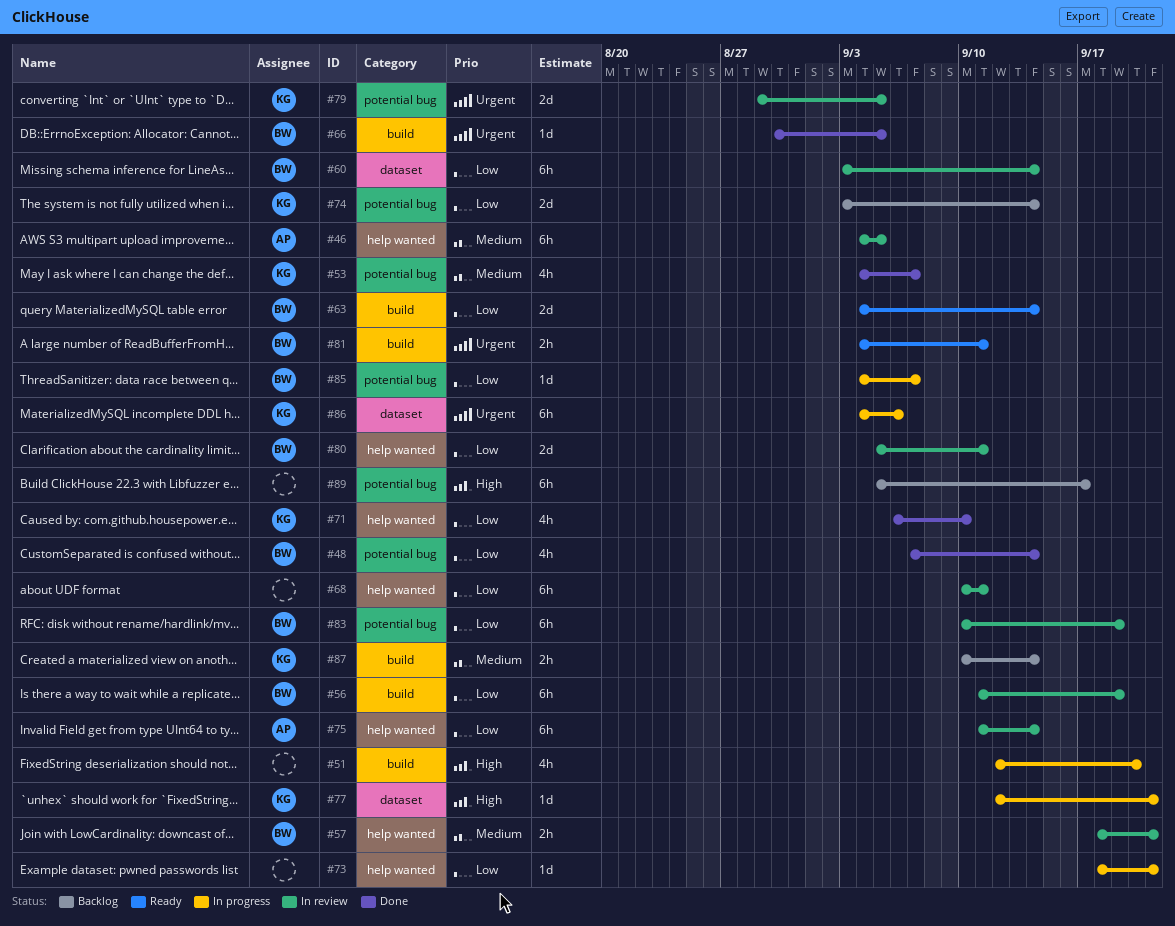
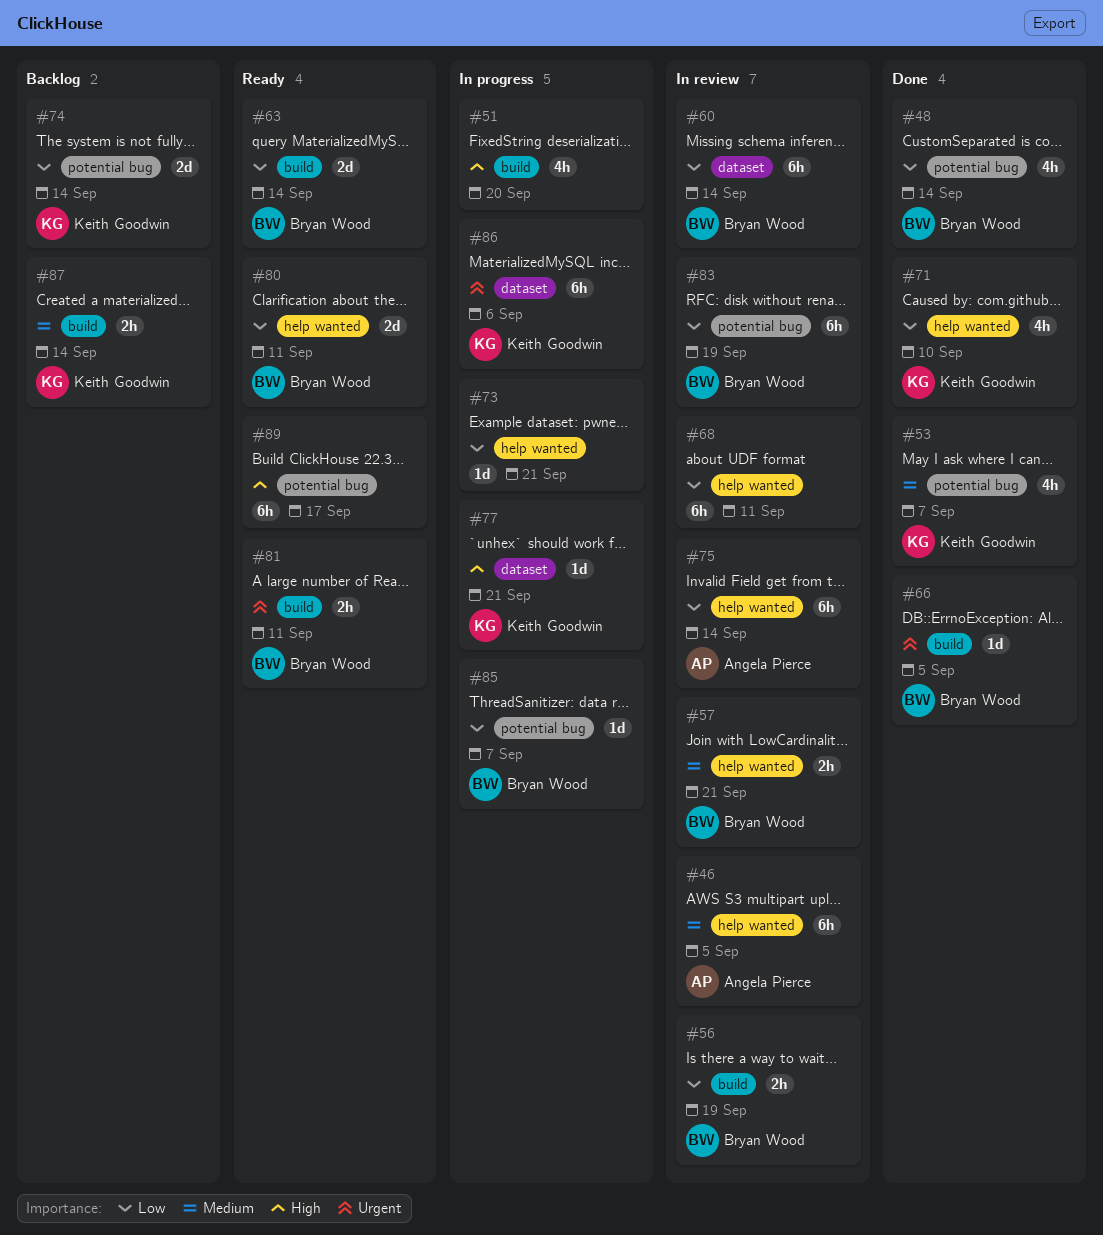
#56, estimate: 6h -> 2h
#79: present -> none
#80, status: In review -> Ready
#89, status: Backlog -> Ready

